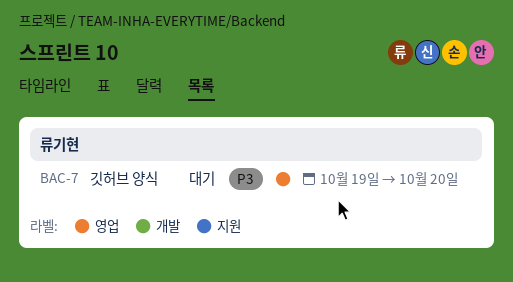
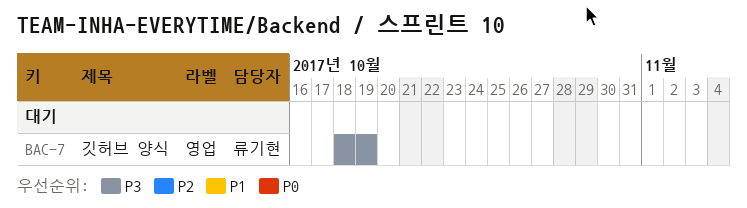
BAC-7, start: Oct 19 -> Oct 18
BAC-7, due: Oct 20 -> Oct 19

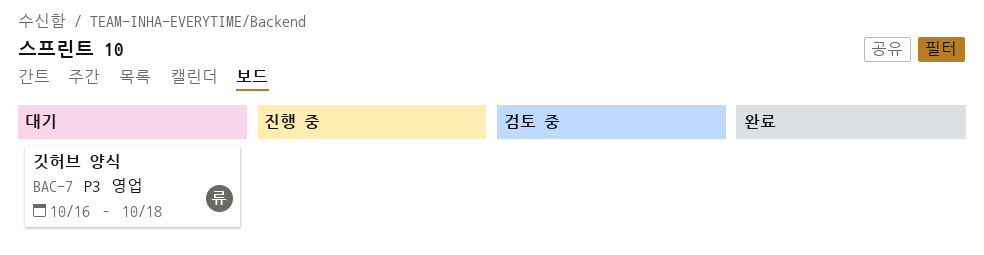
BAC-7, start: Oct 18 -> Oct 16
BAC-7, due: Oct 19 -> Oct 18

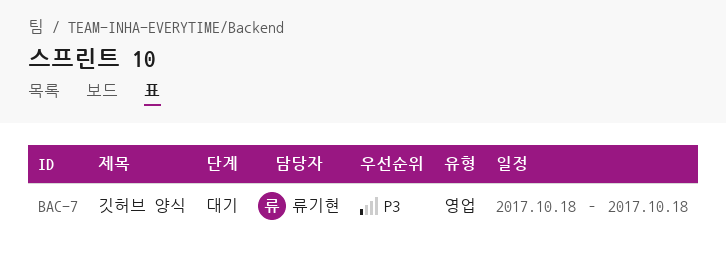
BAC-7, start: Oct 16 -> Oct 18

